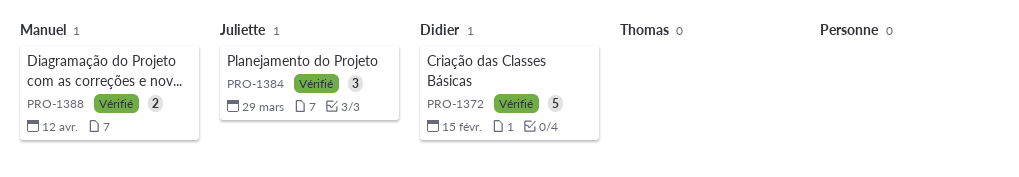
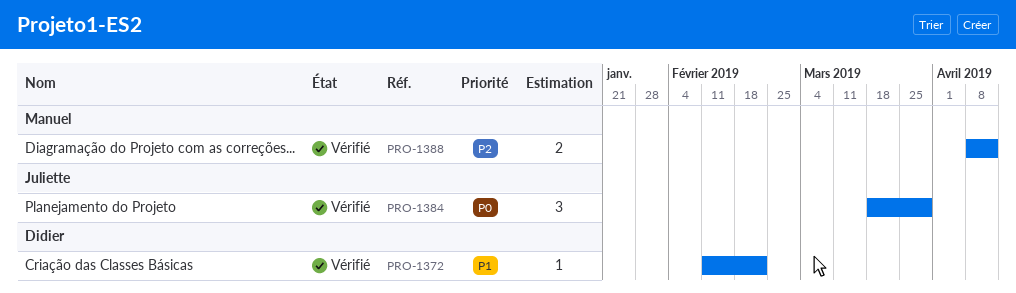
PRO-1372, estimate: 5 -> 1
PRO-1372, due: Feb 15 -> Feb 22

